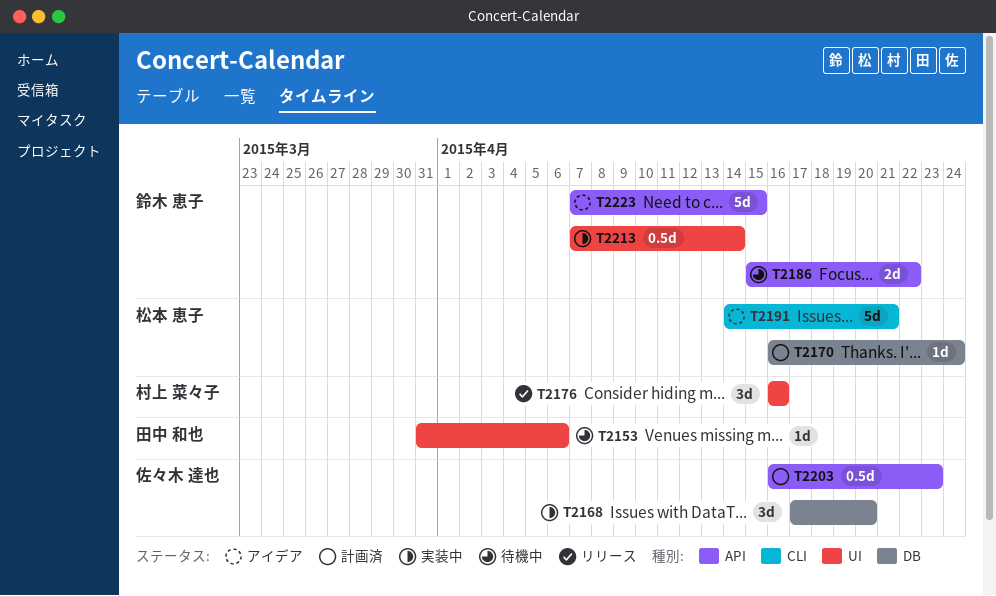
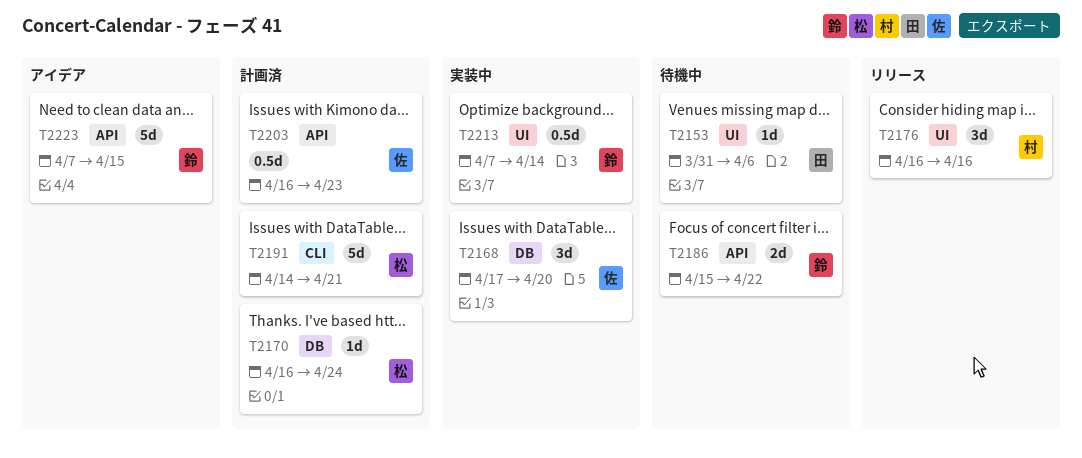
T2191, status: アイデア -> 計画済

